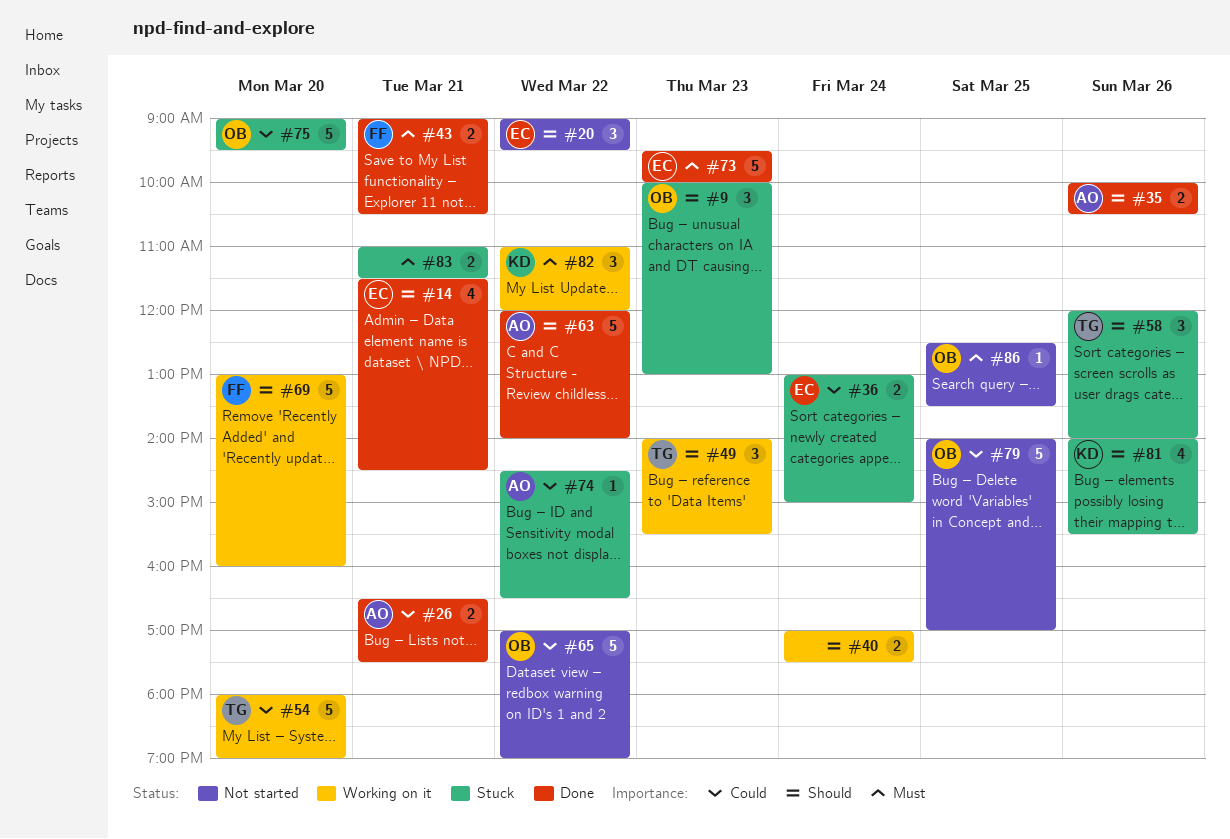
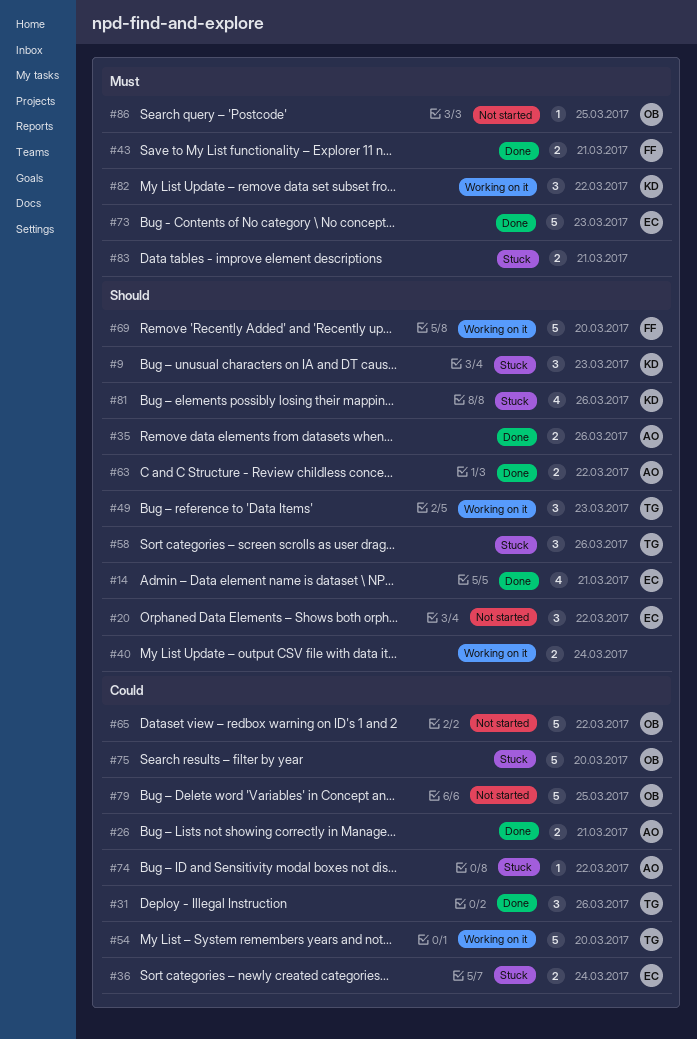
#9, owner: OB -> KD
#31: none -> present
#63, estimate: 5 -> 2

